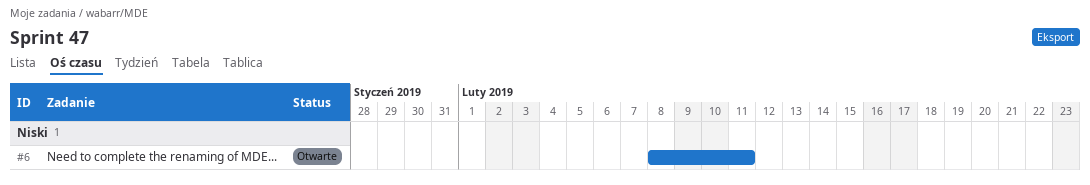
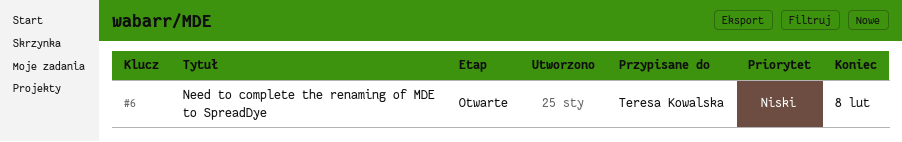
#6, due: Feb 11 -> Feb 8

